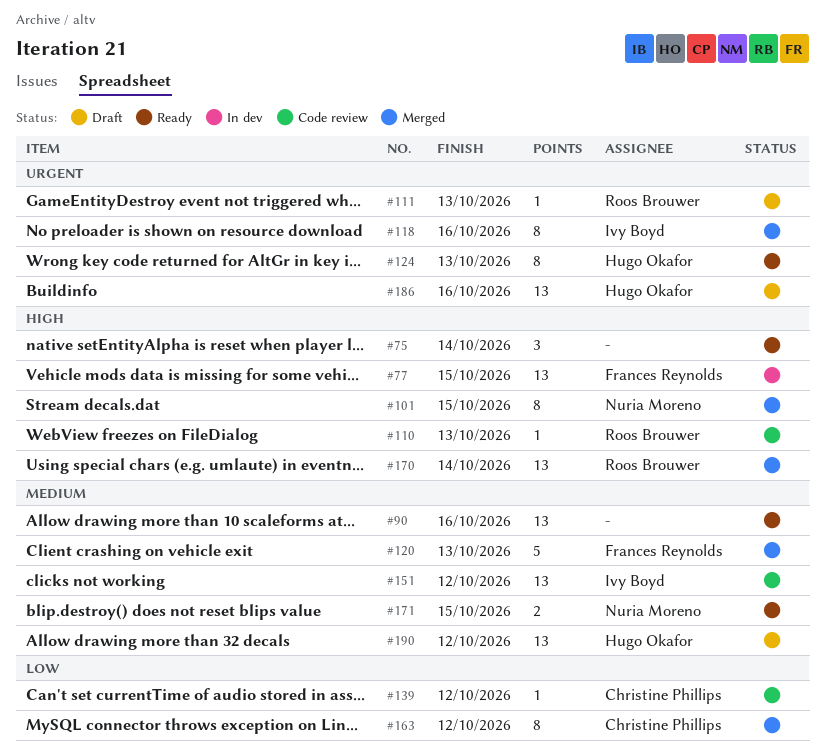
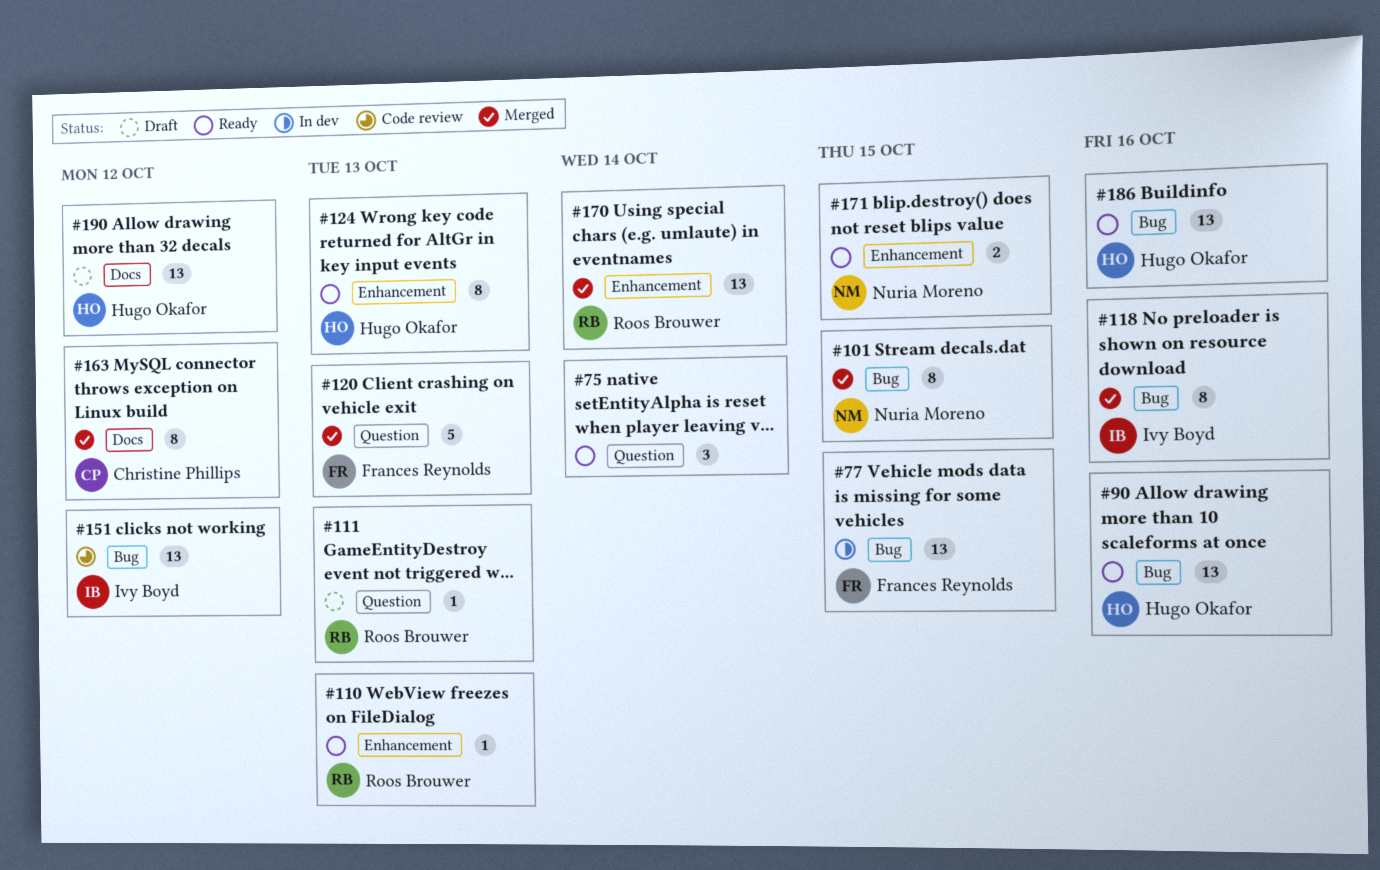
#90, owner: none -> Hugo Okafor
#110, status: Code review -> Ready
#139: present -> none
#186, status: Draft -> Ready

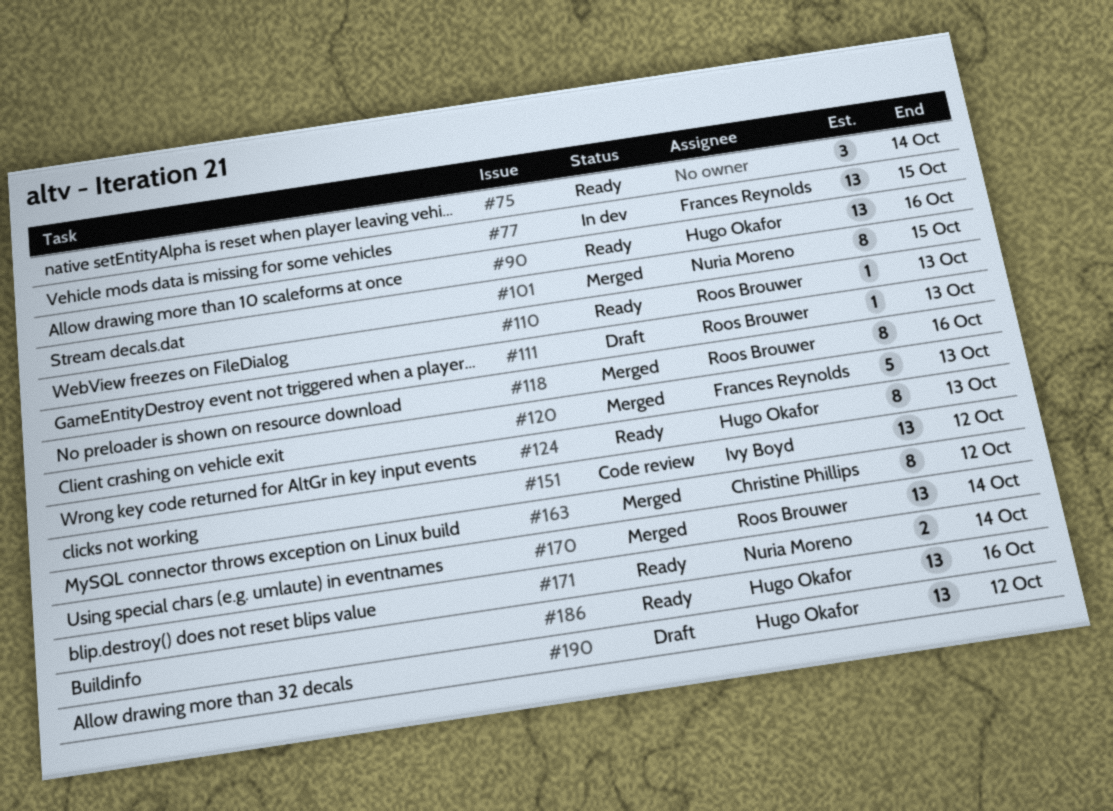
#118, owner: Ivy Boyd -> Roos Brouwer
#171, due: Oct 15 -> Oct 14

